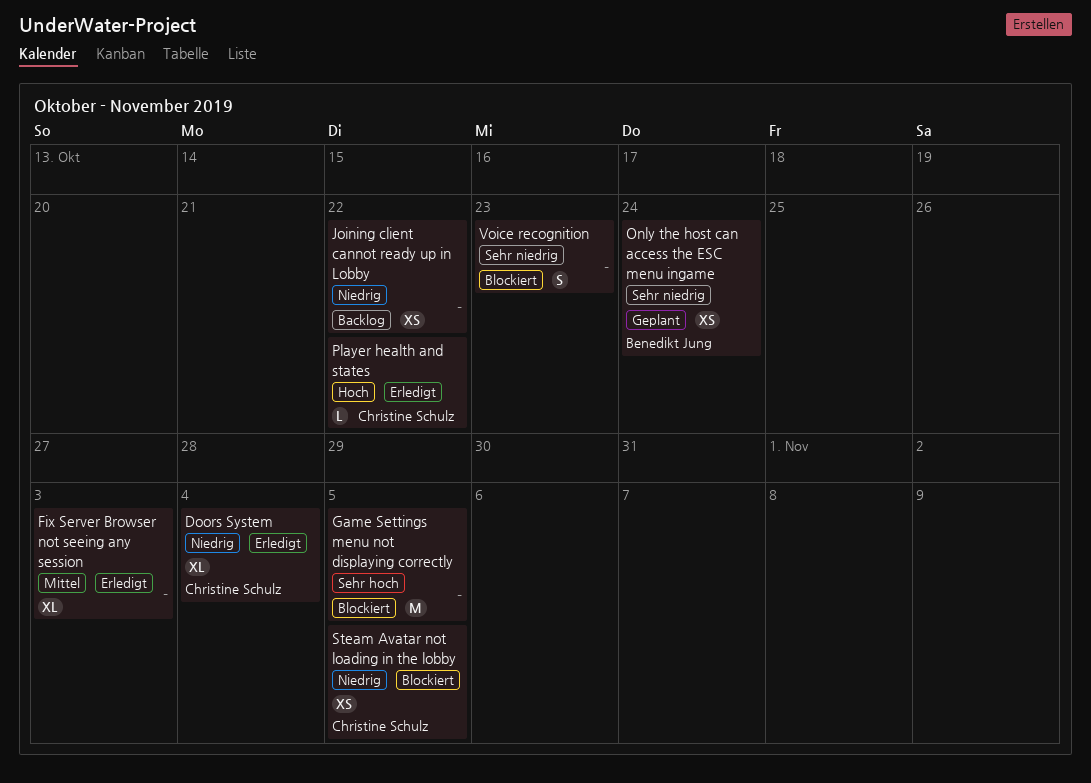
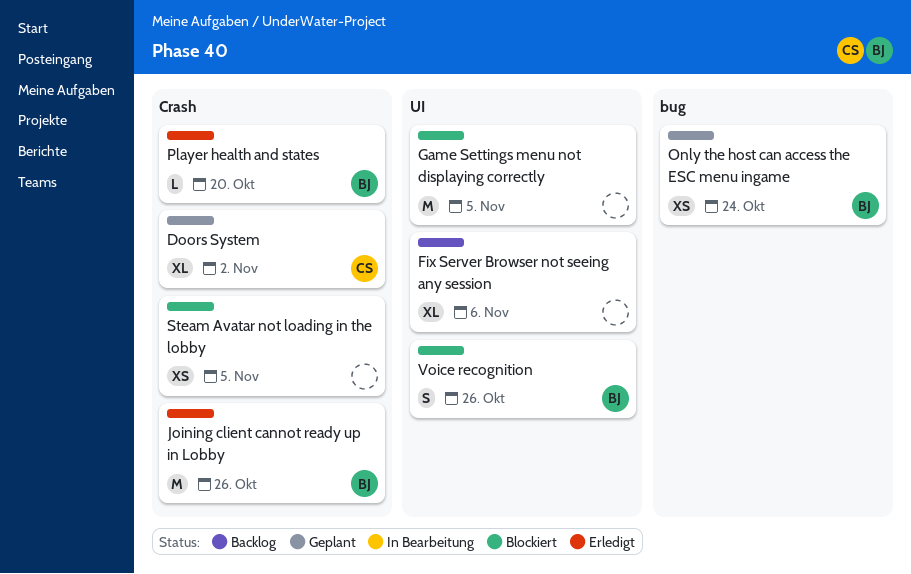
Doors System, status: Erledigt -> Geplant
Doors System, due: Nov 4 -> Nov 2
Fix Server Browser not seeing any session, status: Erledigt -> Backlog
Fix Server Browser not seeing any session, due: Nov 3 -> Nov 6
Joining client cannot ready up in Lobby, status: Backlog -> Erledigt
Joining client cannot ready up in Lobby, owner: none -> Benedikt Jung
Joining client cannot ready up in Lobby, estimate: XS -> M
Joining client cannot ready up in Lobby, due: Oct 22 -> Oct 26
Player health and states, owner: Christine Schulz -> Benedikt Jung
Player health and states, due: Oct 22 -> Oct 20
Steam Avatar not loading in the lobby, owner: Christine Schulz -> none
Voice recognition, owner: none -> Benedikt Jung
Voice recognition, due: Oct 23 -> Oct 26

